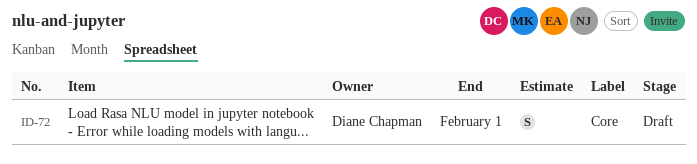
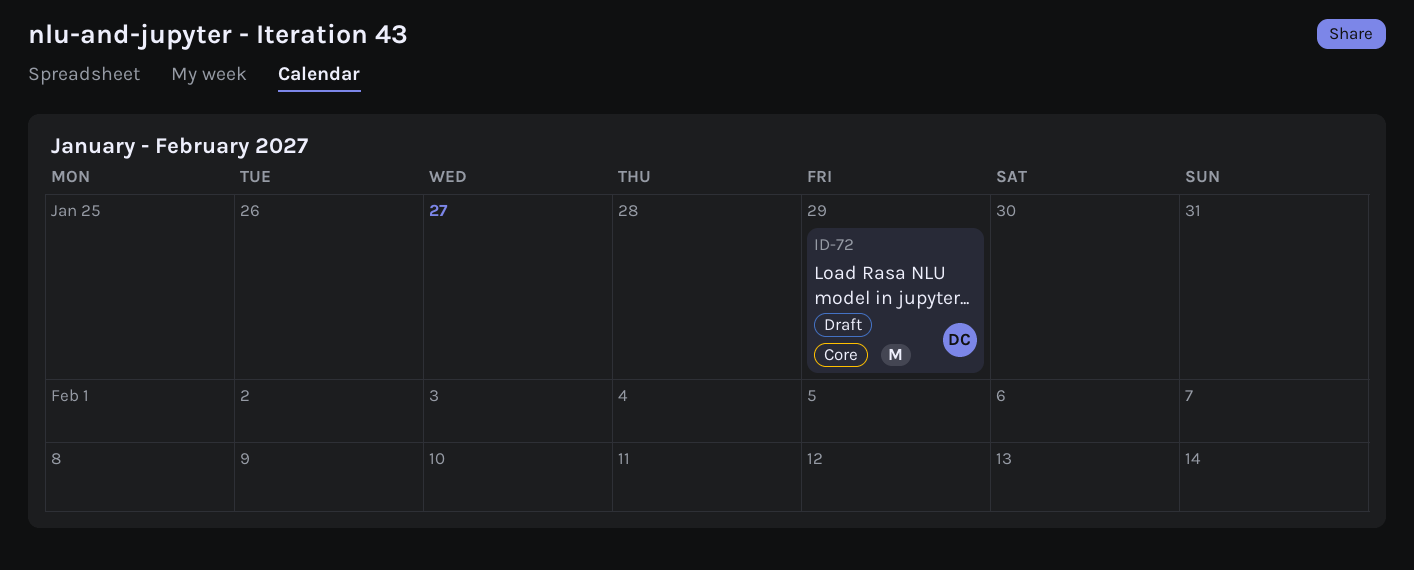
ID-72, estimate: S -> M
ID-72, due: Feb 1 -> Jan 29

